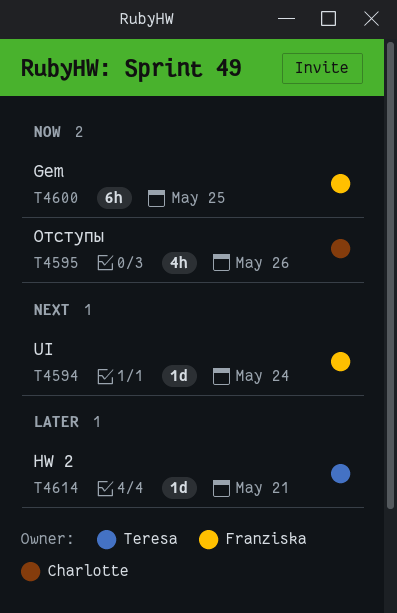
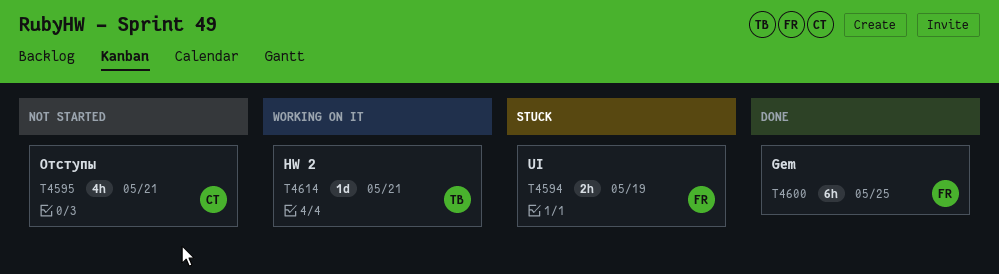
T4594, estimate: 1d -> 2h
T4594, due: May 24 -> May 19
T4595, due: May 26 -> May 21

